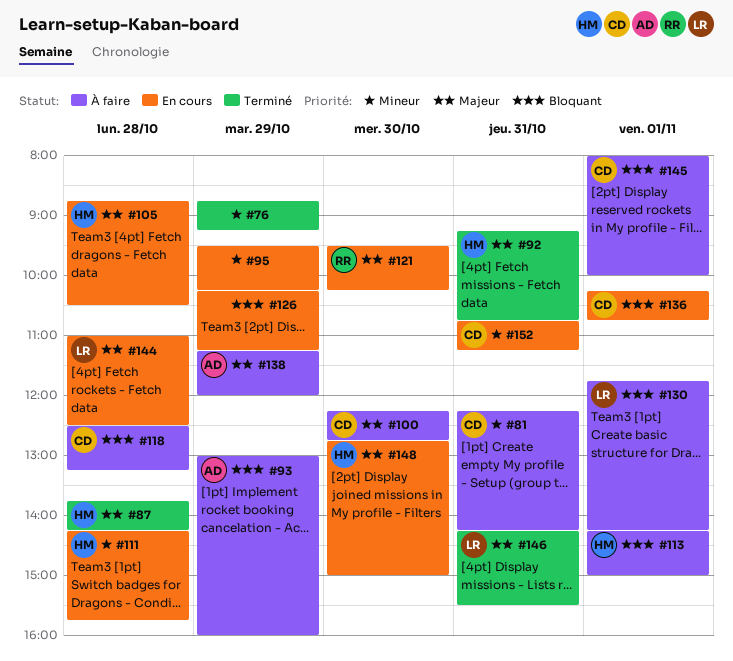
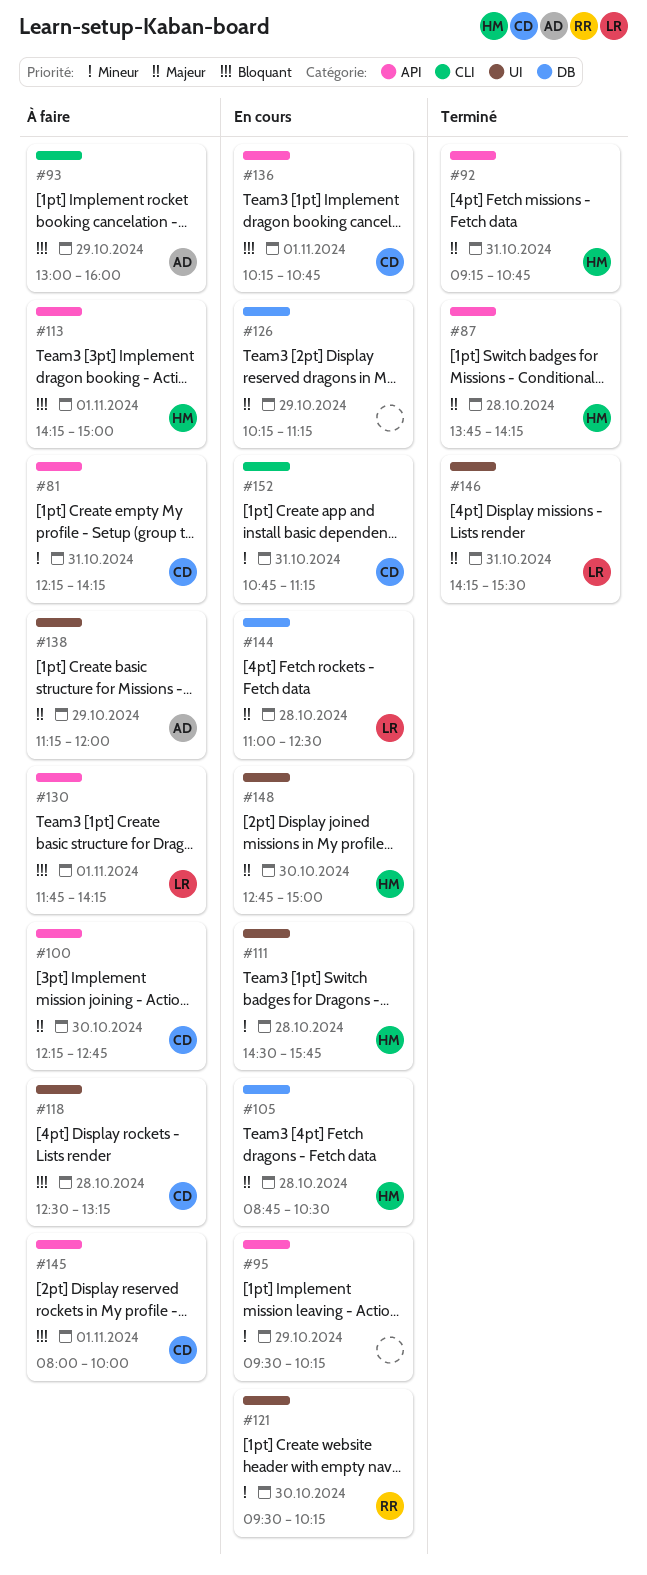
#76: present -> none
#111, begins: 14:15 -> 14:30
#121, priority: Majeur -> Mineur
#126, priority: Bloquant -> Majeur

